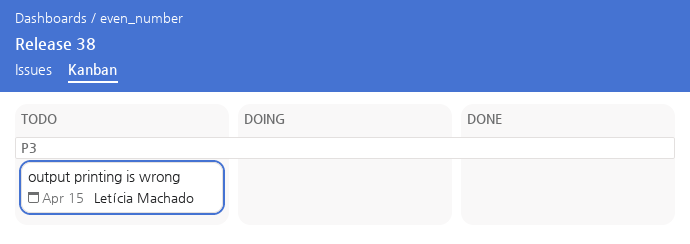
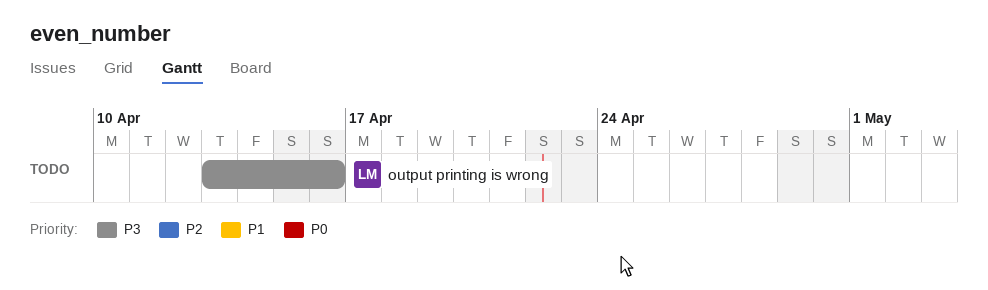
output printing is wrong, due: Apr 15 -> Apr 16

